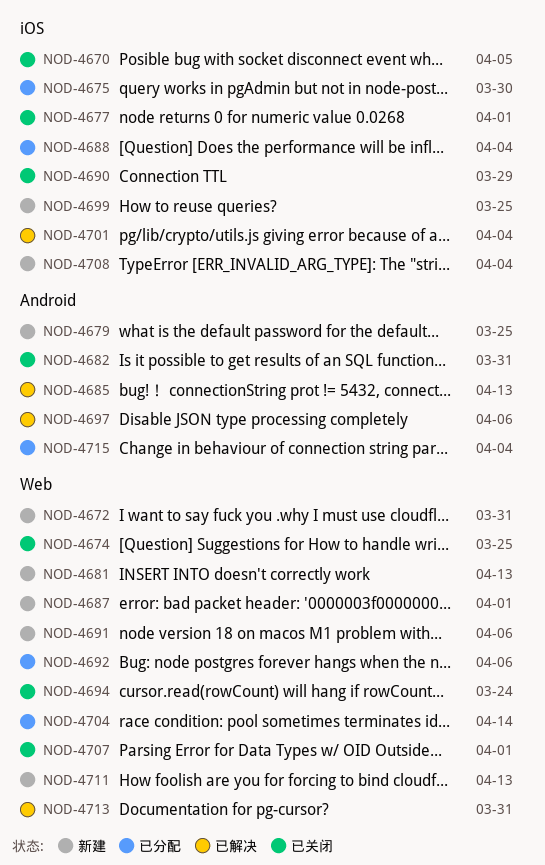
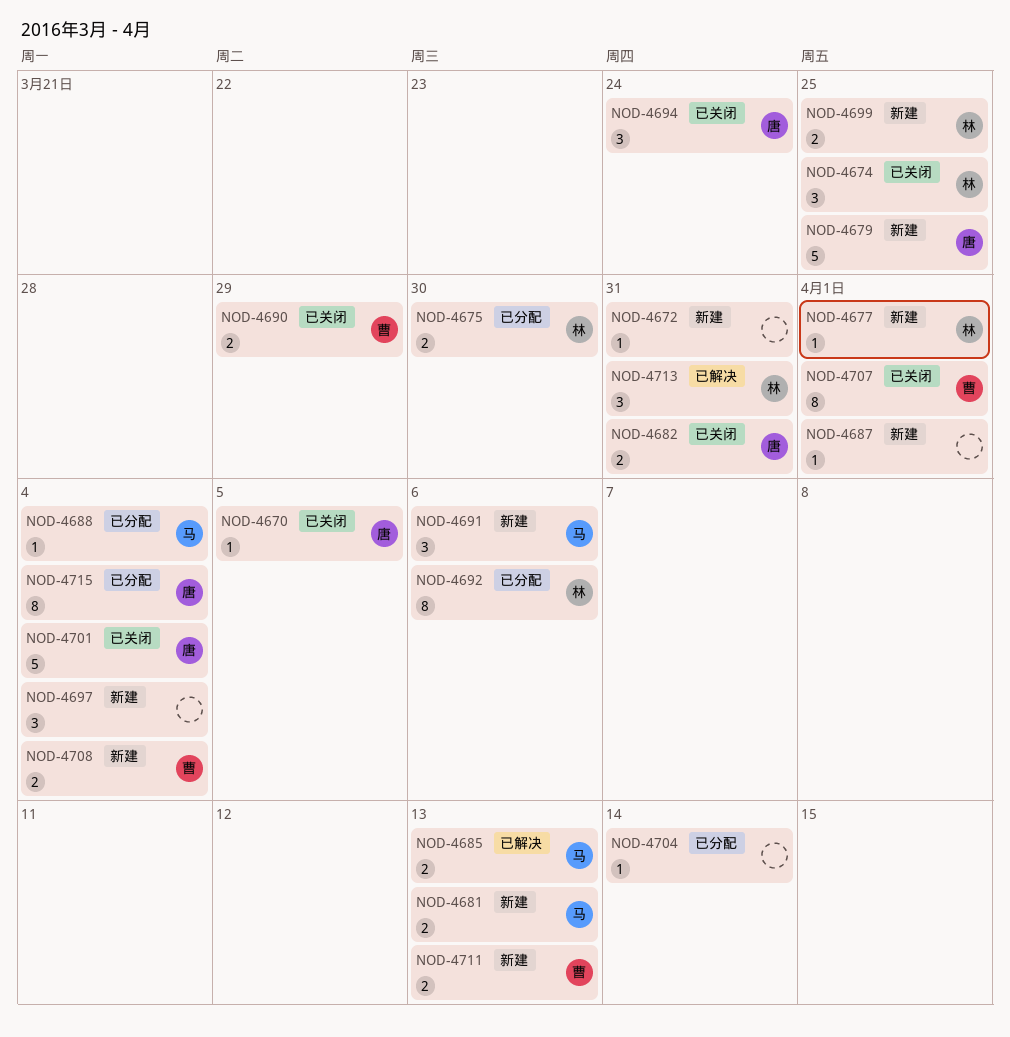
NOD-4677, status: 已关闭 -> 新建
NOD-4697, status: 已解决 -> 新建
NOD-4697, due: Apr 6 -> Apr 4
NOD-4701, status: 已解决 -> 已关闭

